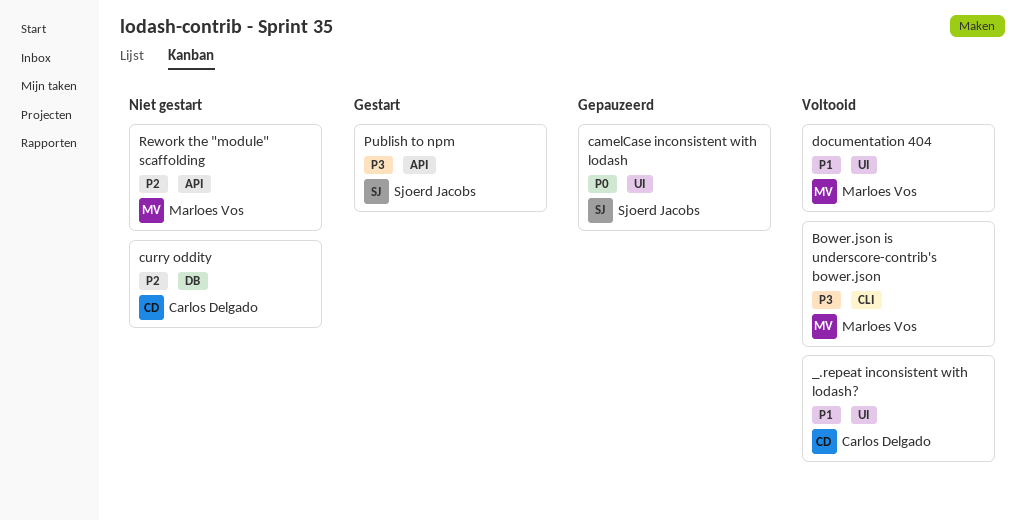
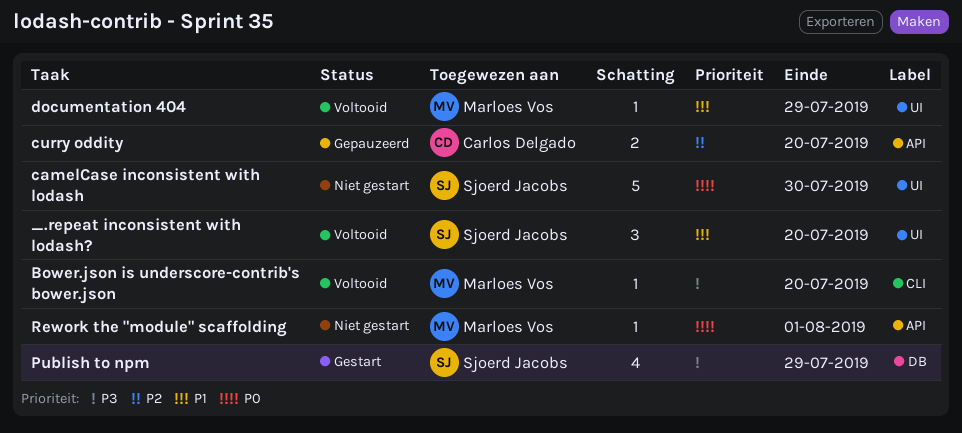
_.repeat inconsistent with lodash?, owner: Carlos Delgado -> Sjoerd Jacobs
camelCase inconsistent with lodash, status: Gepauzeerd -> Niet gestart
curry oddity, status: Niet gestart -> Gepauzeerd
curry oddity, label: DB -> API
Publish to npm, label: API -> DB
Rework the "module" scaffolding, priority: P2 -> P0

